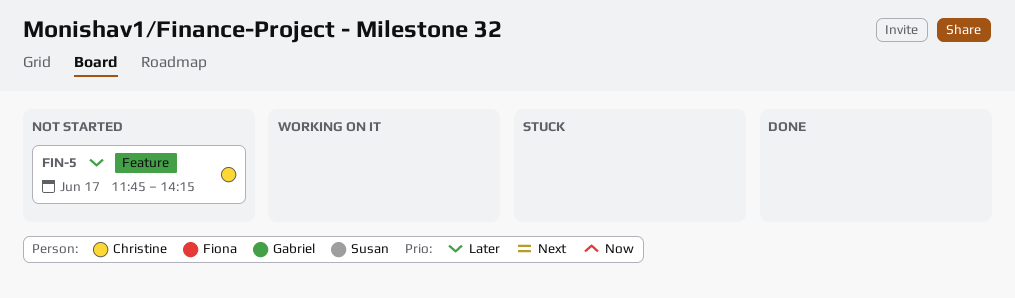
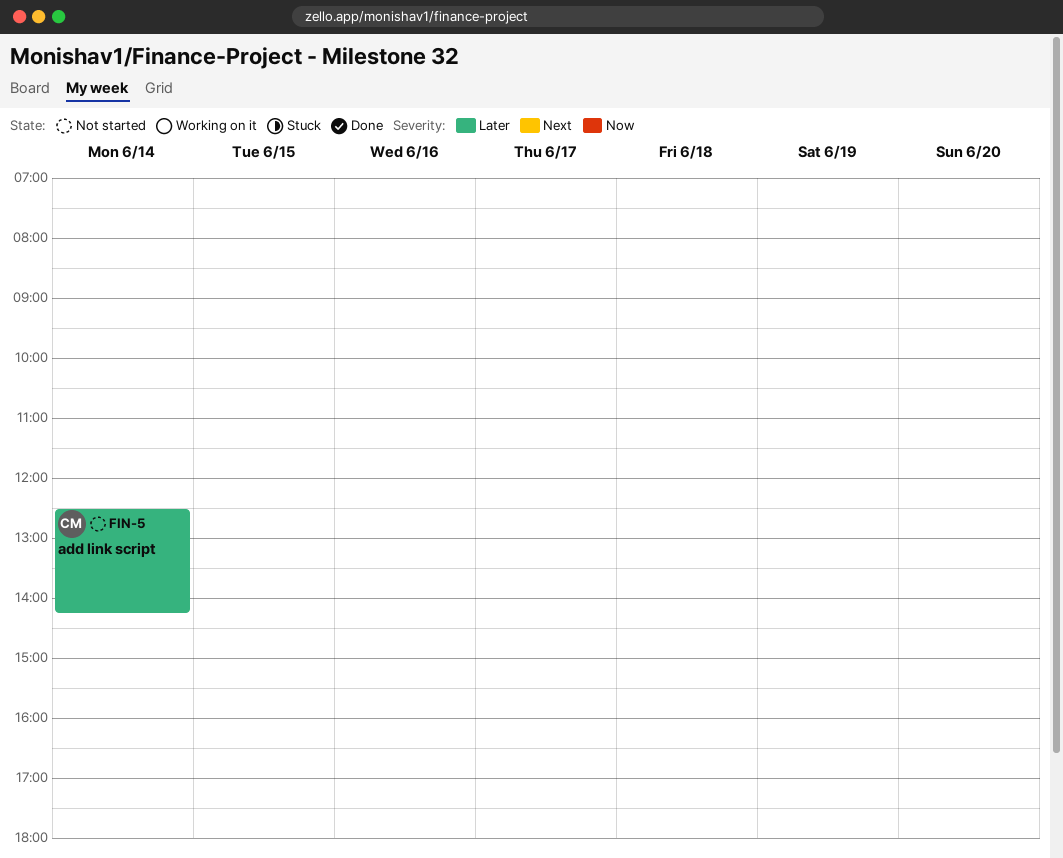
FIN-5, day: Jun 17 -> Jun 14
FIN-5, begins: 11:45 -> 12:30

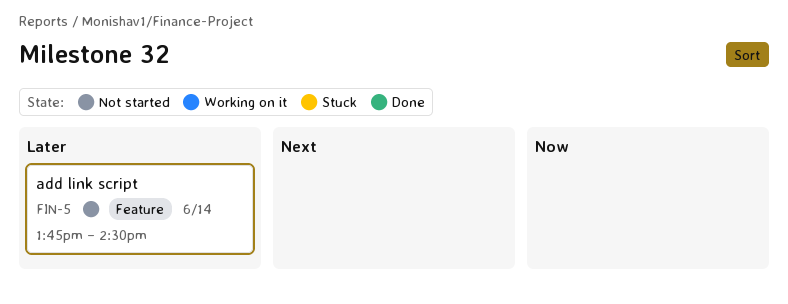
FIN-5, begins: 12:30 -> 13:45
FIN-5, ends: 14:15 -> 14:30

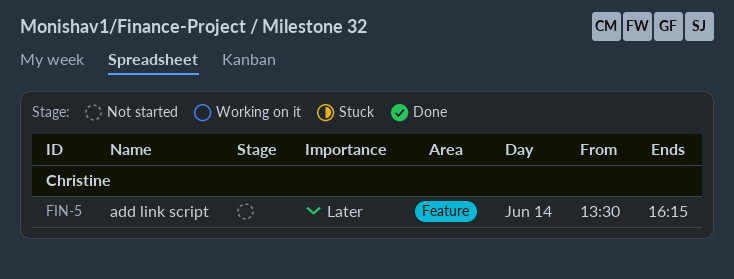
FIN-5, begins: 13:45 -> 13:30
FIN-5, ends: 14:30 -> 16:15

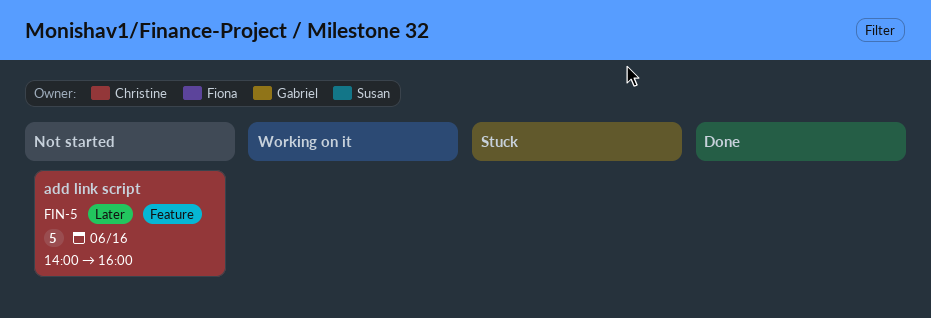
FIN-5, day: Jun 14 -> Jun 16
FIN-5, begins: 13:30 -> 14:00
FIN-5, ends: 16:15 -> 16:00

